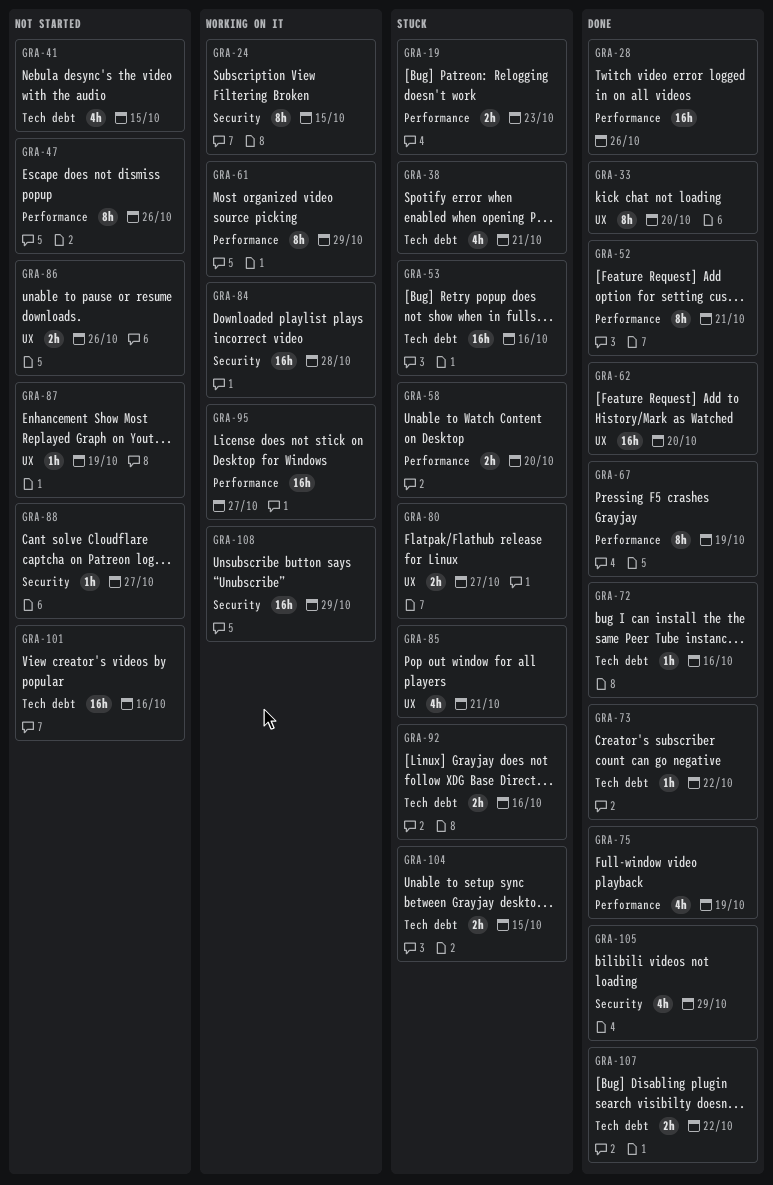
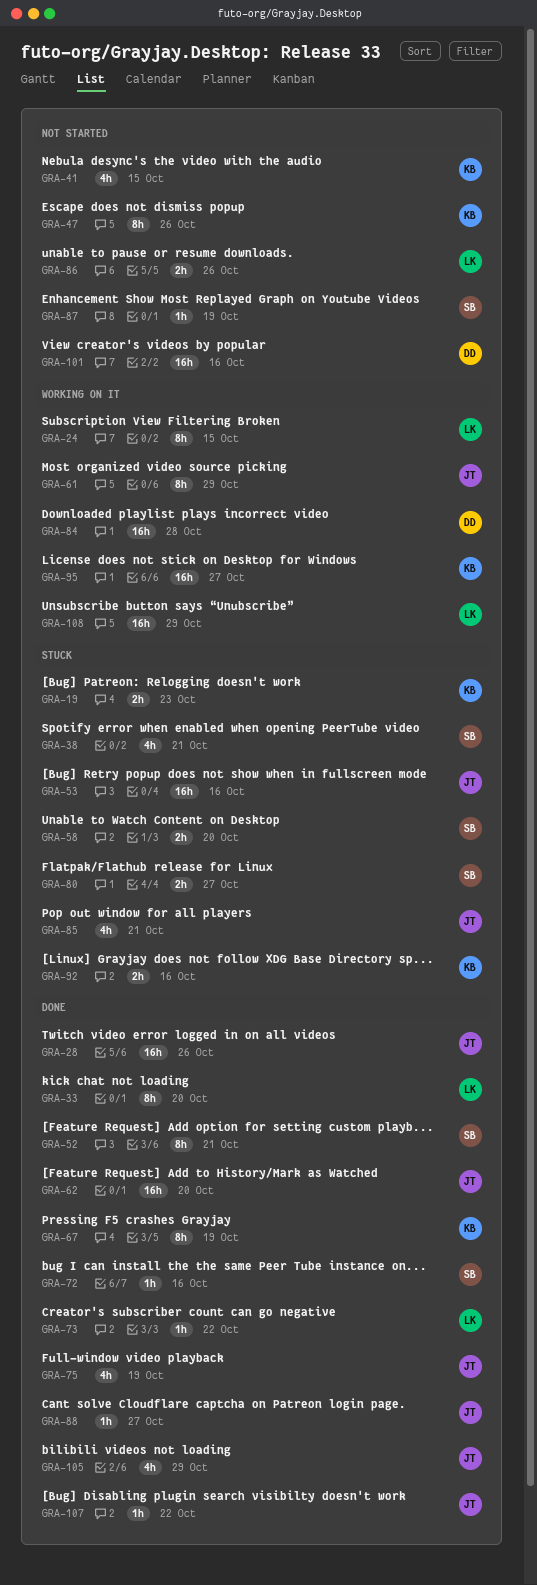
GRA-88, status: Not started -> Done
GRA-104: present -> none
GRA-107, estimate: 2h -> 1h

